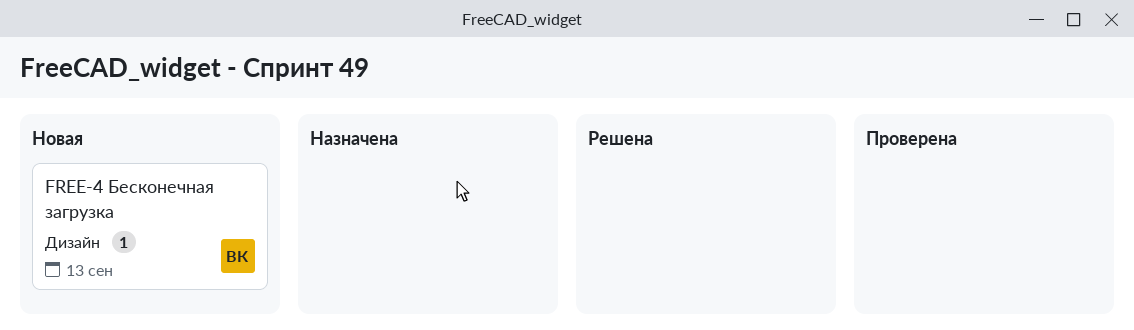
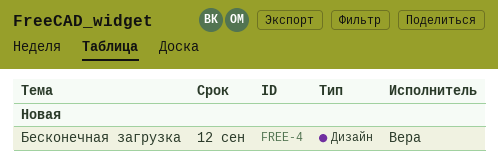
FREE-4, due: Sep 13 -> Sep 12

